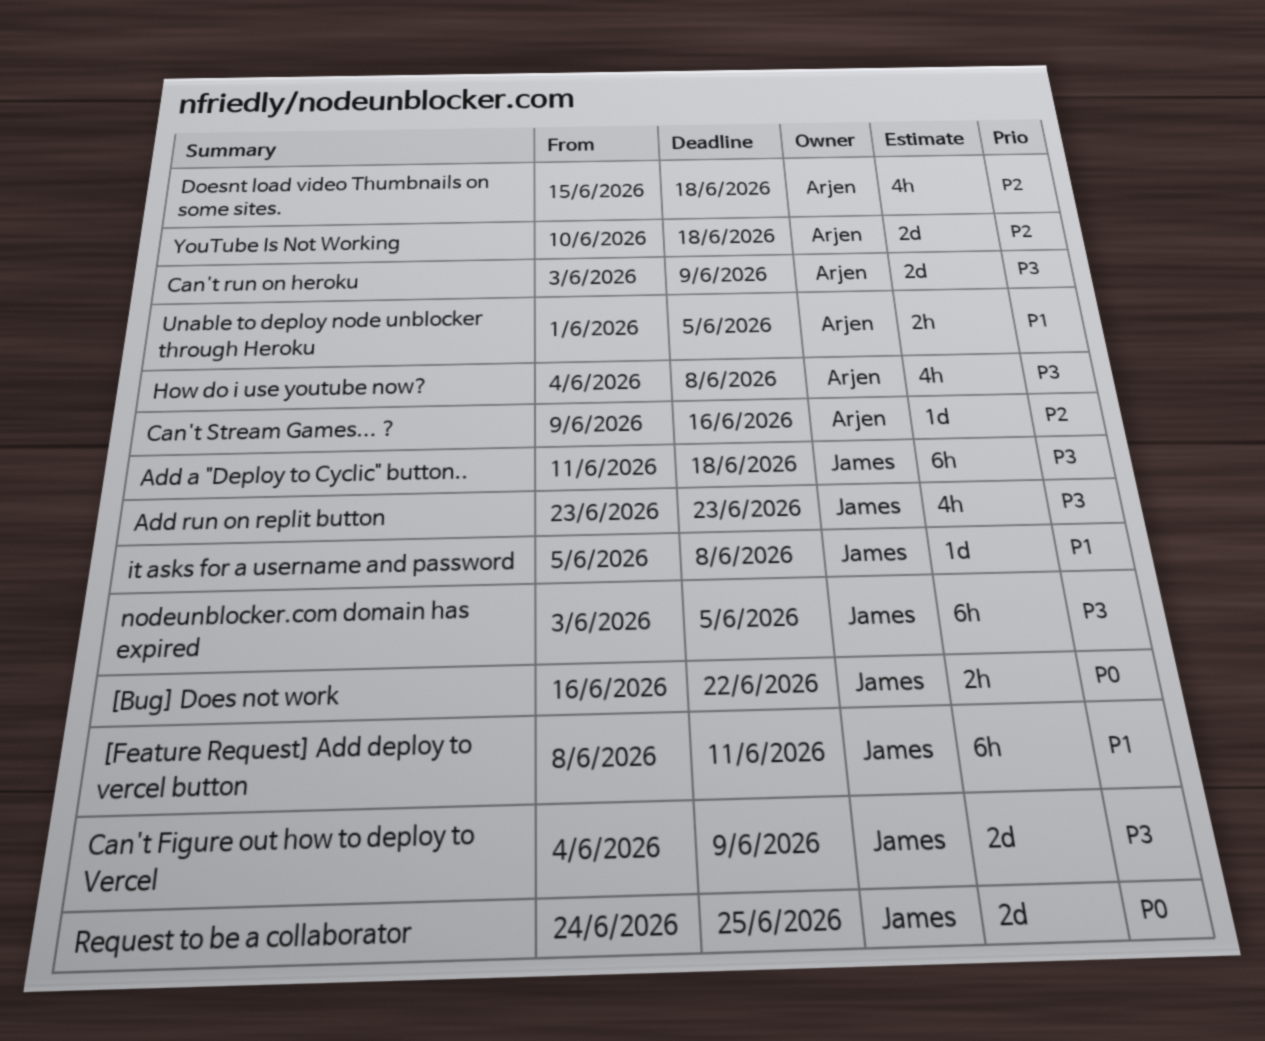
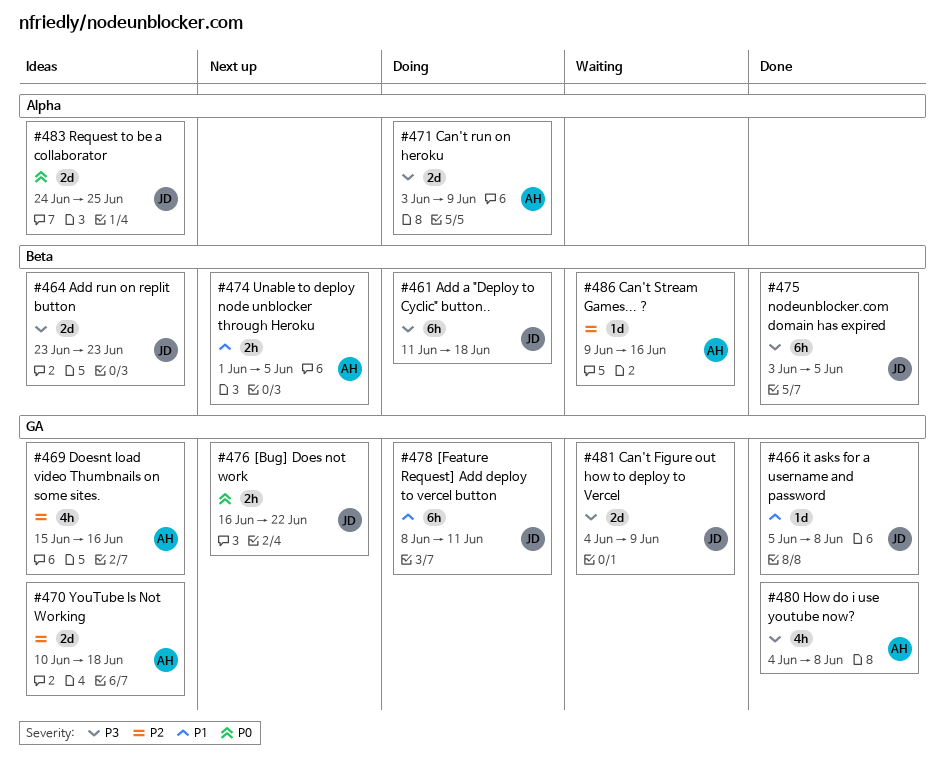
Add run on replit button, estimate: 4h -> 2d
Doesnt load video Thumbnails on some sites., due: Jun 18 -> Jun 16

